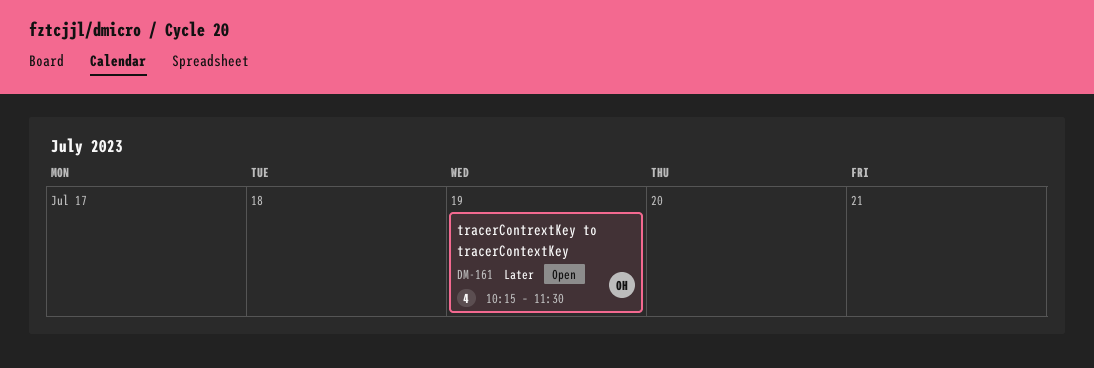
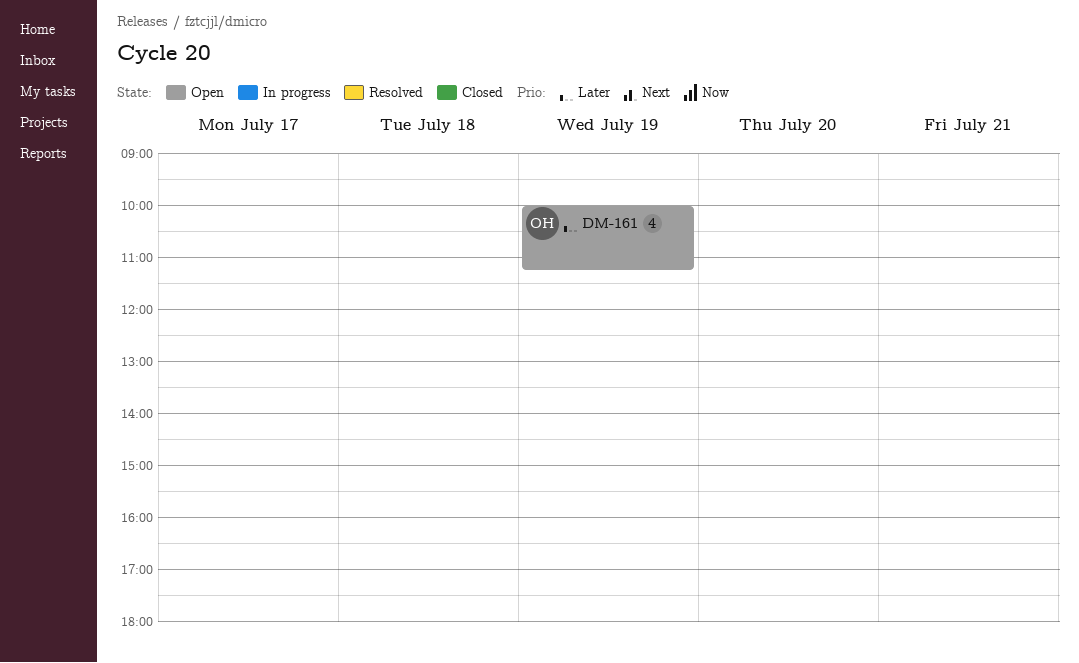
DM-161, begins: 10:15 -> 10:00
DM-161, ends: 11:30 -> 11:15

